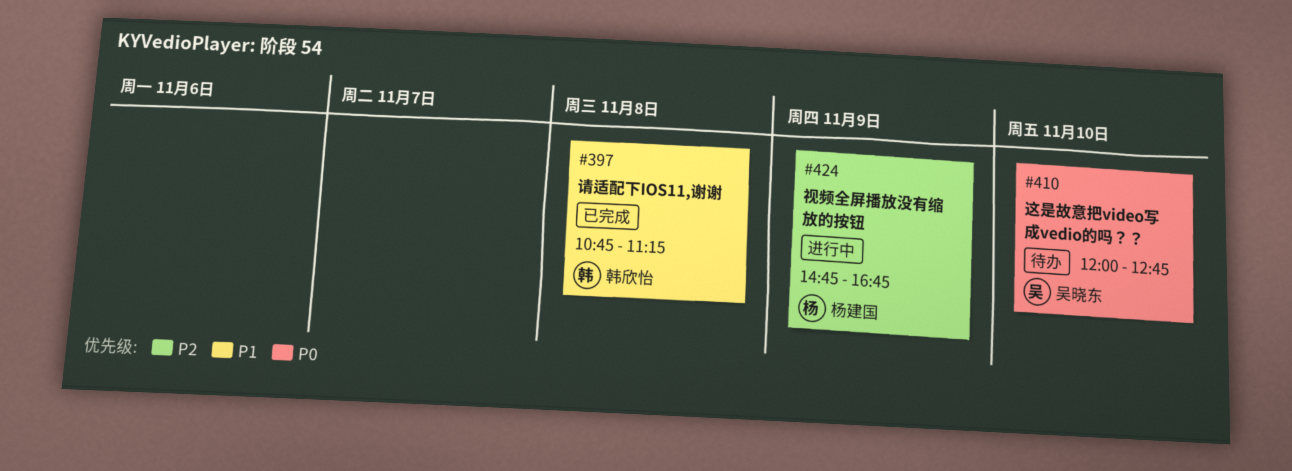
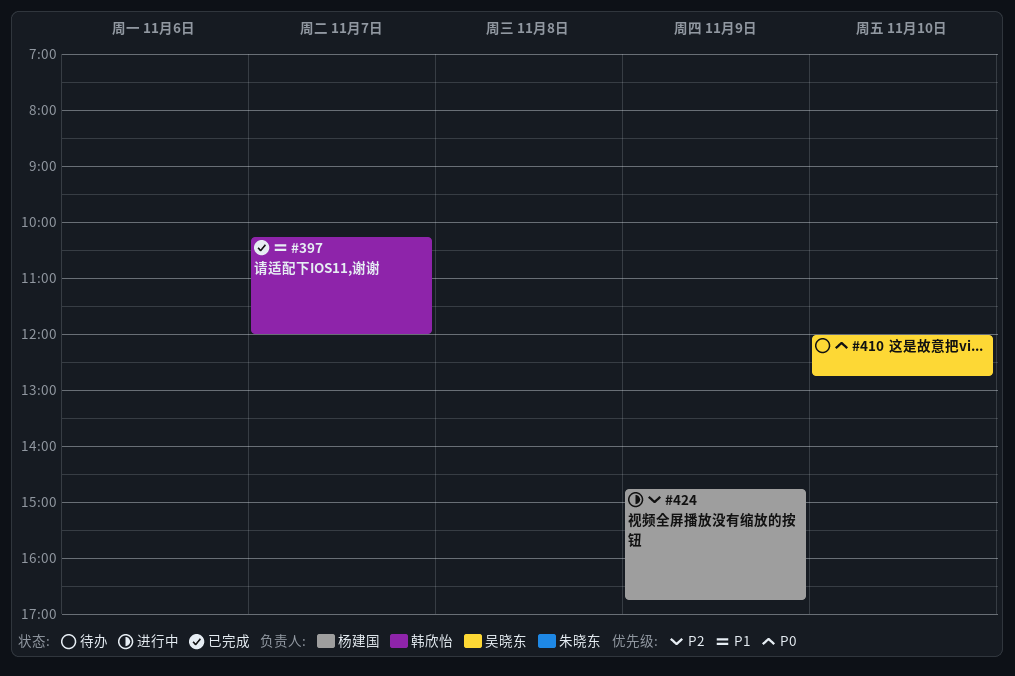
#397, day: Nov 8 -> Nov 7
#397, begins: 10:45 -> 10:15
#397, ends: 11:15 -> 12:00

